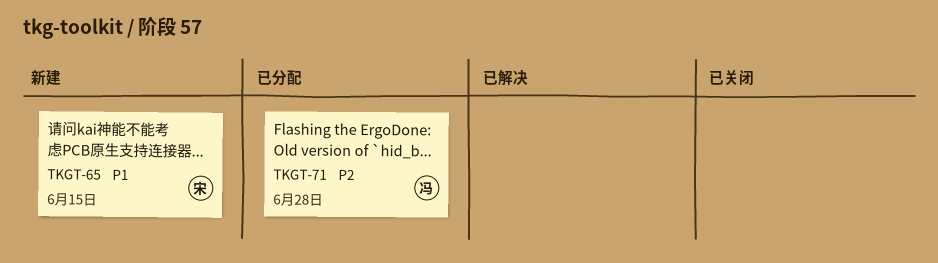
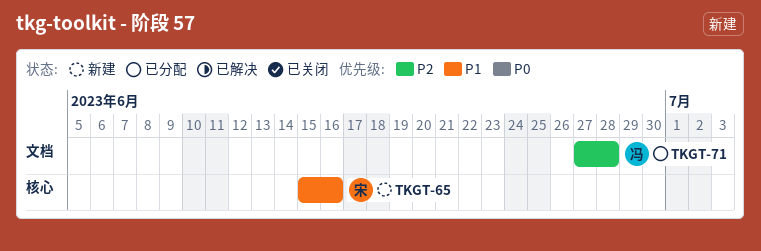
TKGT-65, due: Jun 15 -> Jun 16

